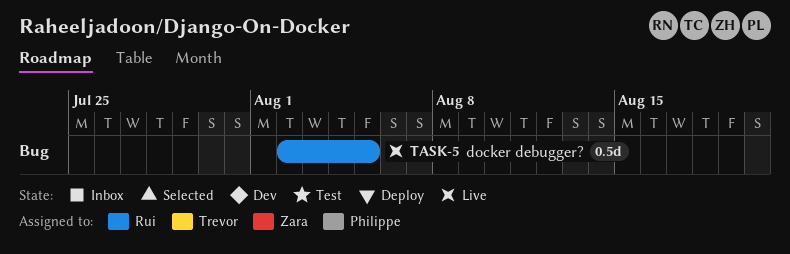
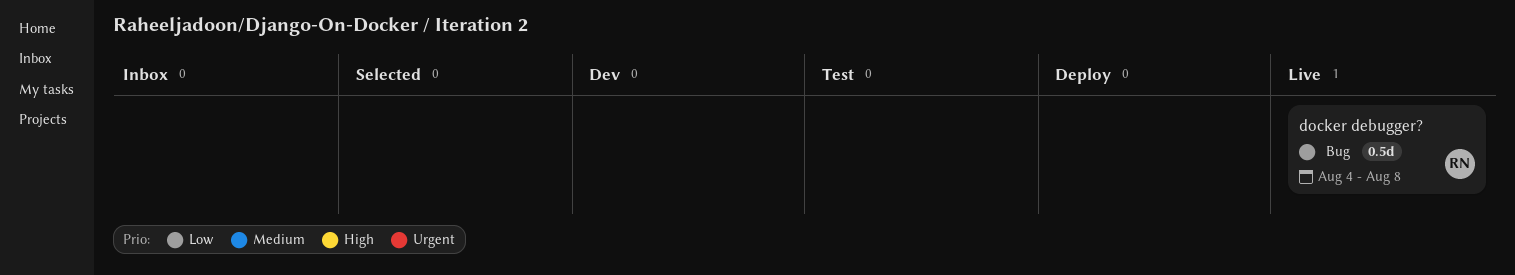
docker debugger?, start: Aug 2 -> Aug 4
docker debugger?, due: Aug 5 -> Aug 8

